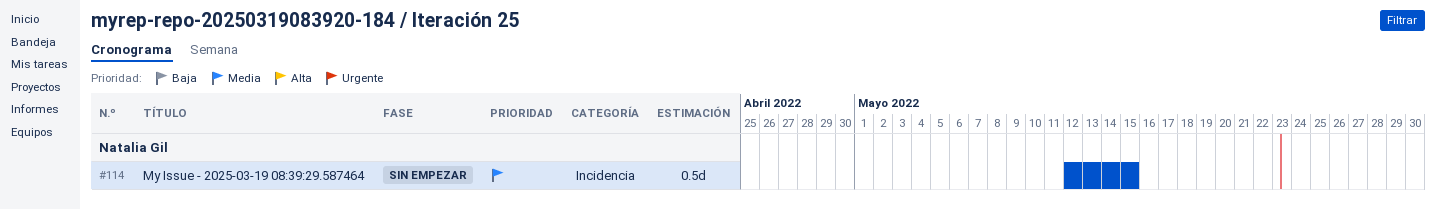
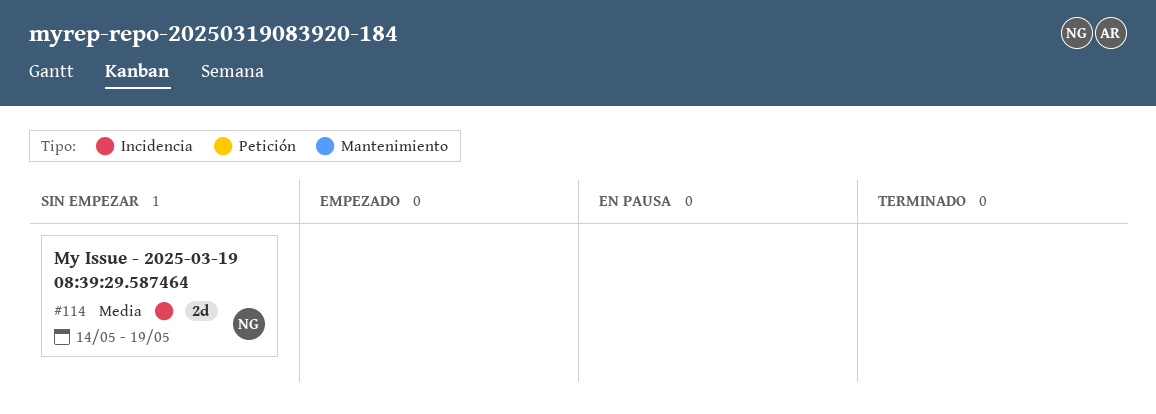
#114, estimate: 0.5d -> 2d
#114, start: May 12 -> May 14
#114, due: May 15 -> May 19

